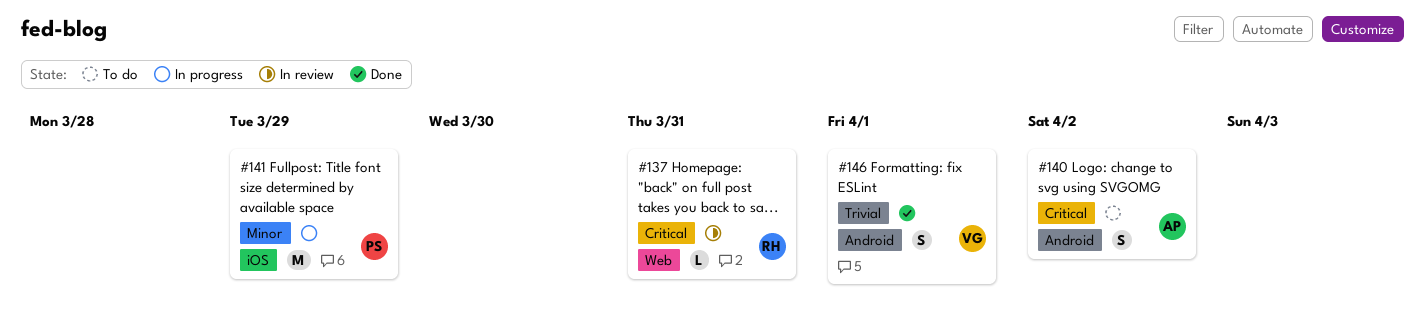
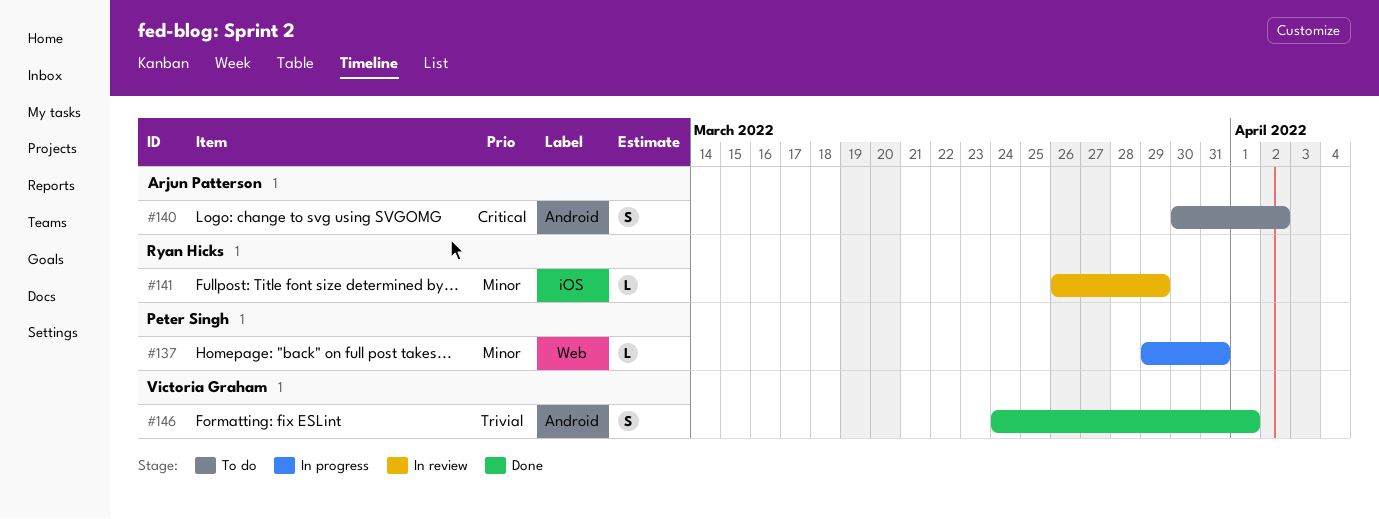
#137, status: In review -> In progress
#137, owner: Ryan Hicks -> Peter Singh
#137, priority: Critical -> Minor
#141, status: In progress -> In review
#141, owner: Peter Singh -> Ryan Hicks
#141, estimate: M -> L

